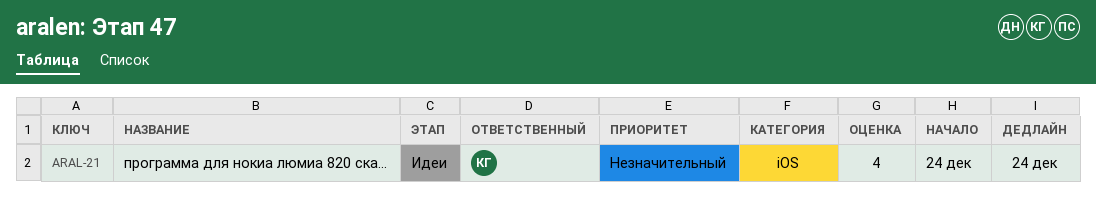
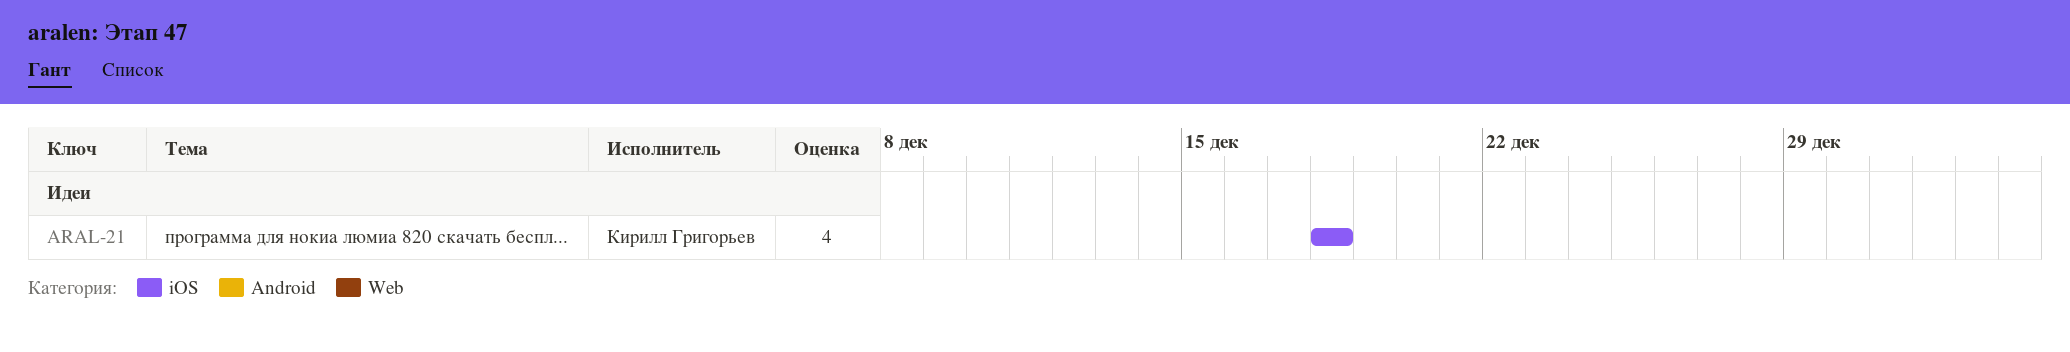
ARAL-21, start: Dec 24 -> Dec 18
ARAL-21, due: Dec 24 -> Dec 18

